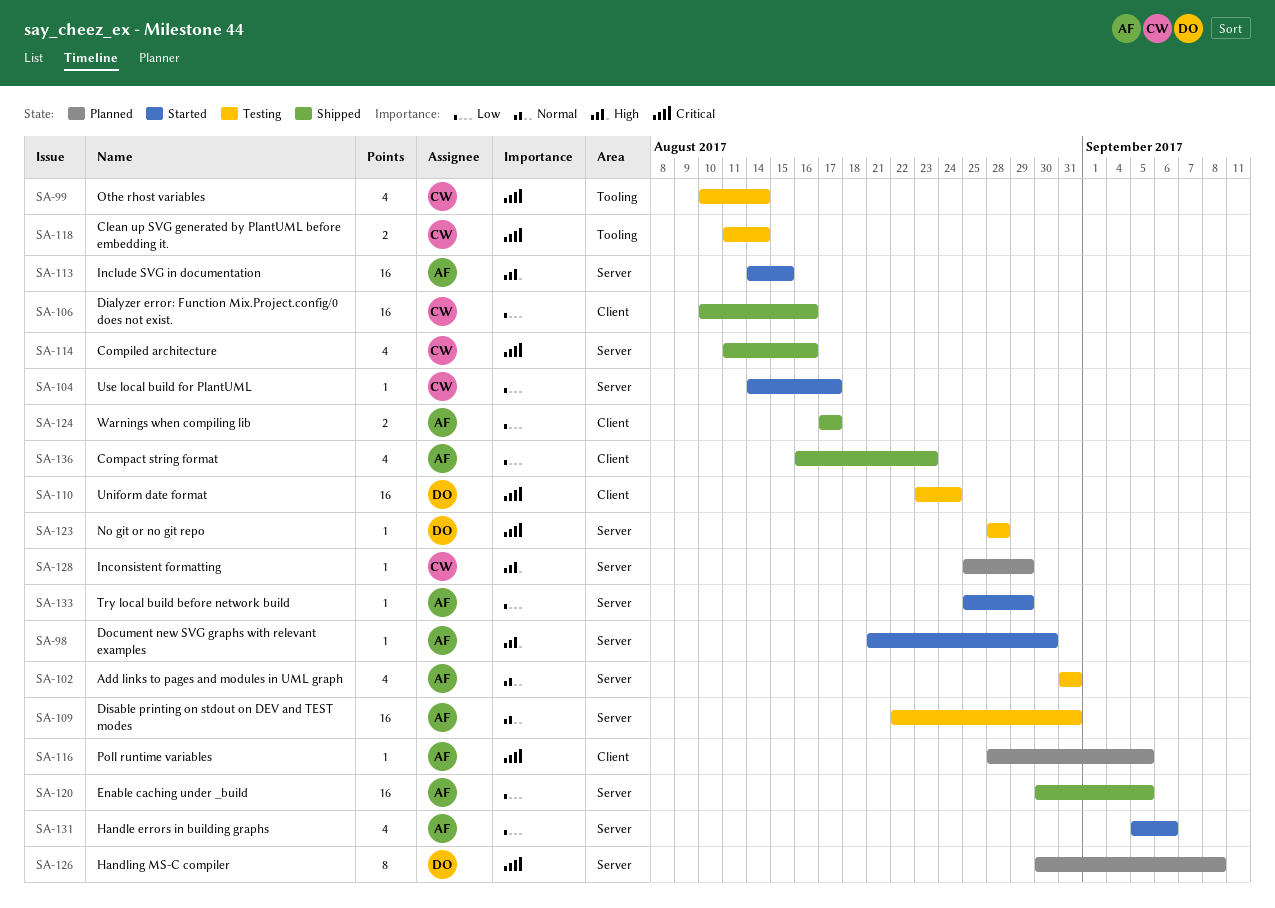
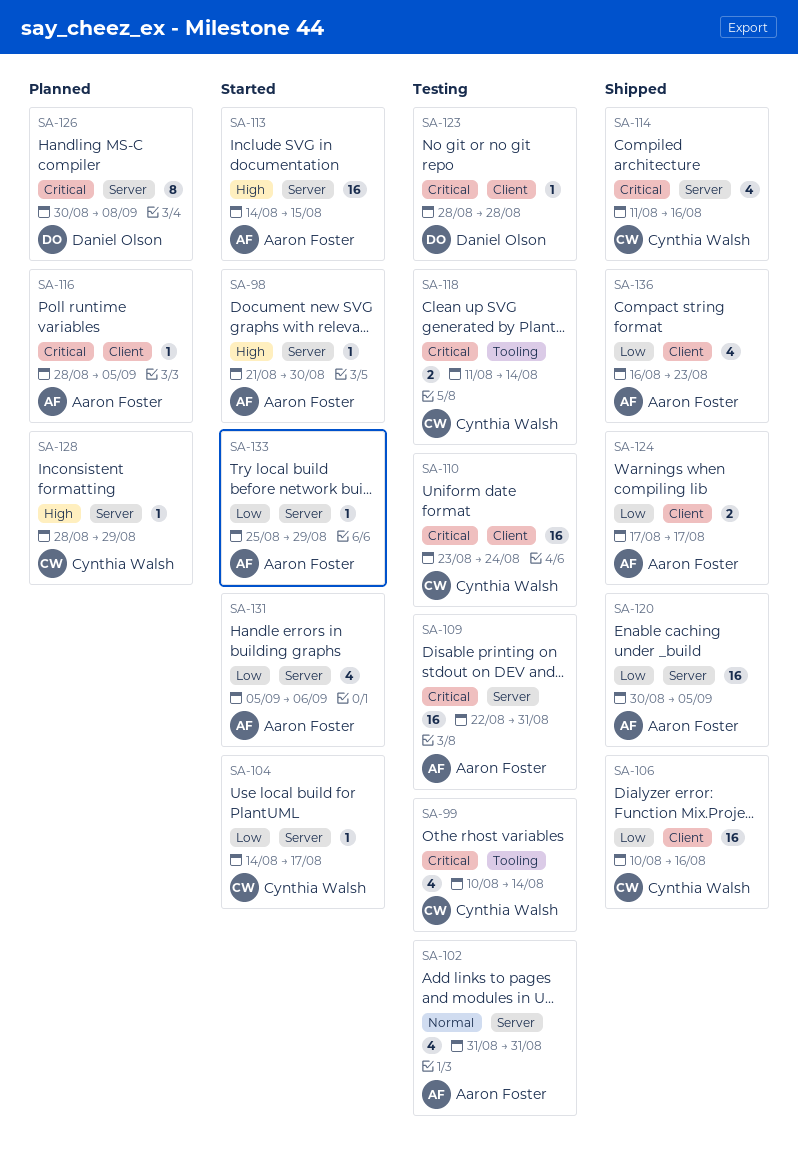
SA-109, priority: Normal -> Critical
SA-110, owner: Daniel Olson -> Cynthia Walsh
SA-123, label: Server -> Client
SA-128, start: Aug 25 -> Aug 28

